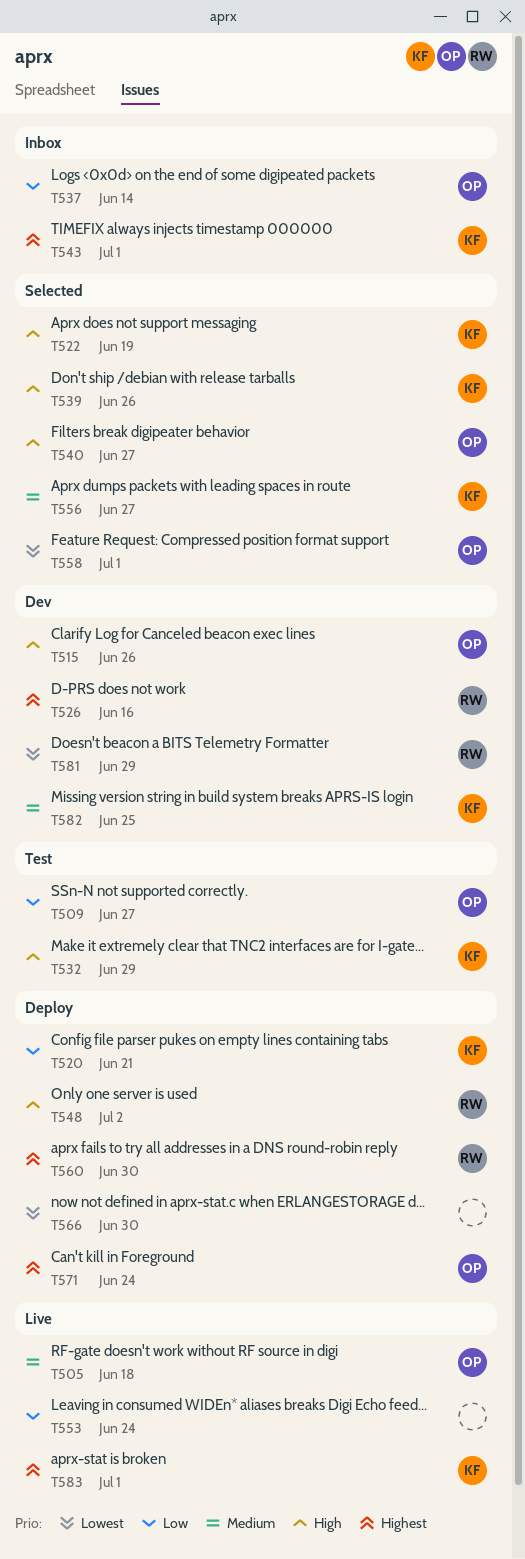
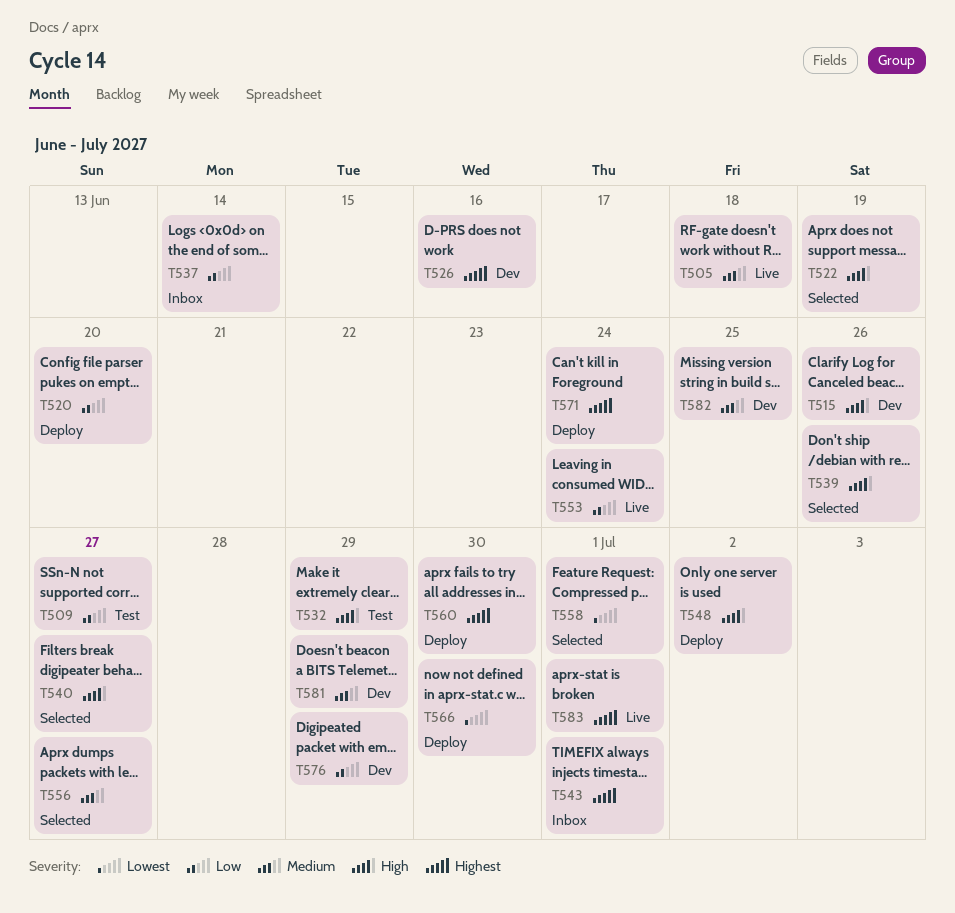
T520, due: Jun 21 -> Jun 20
T576: none -> present
T581, priority: Lowest -> Medium

